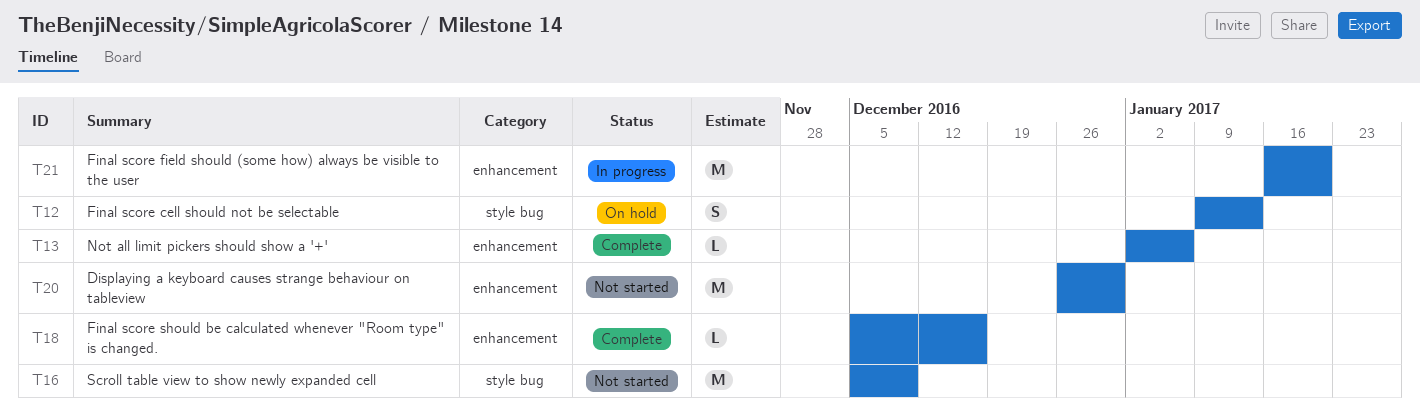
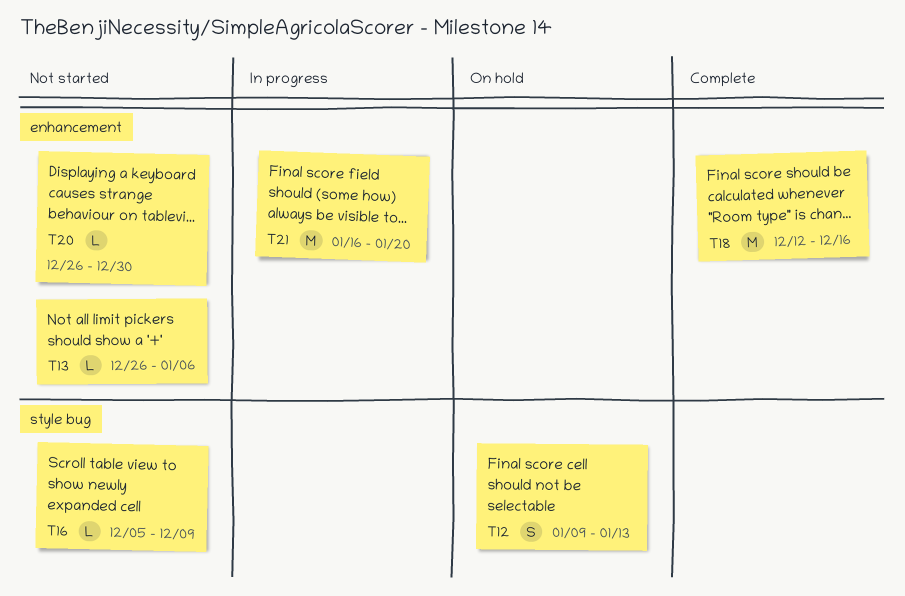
T13, status: Complete -> Not started
T13, start: Jan 2 -> Dec 26
T16, estimate: M -> L
T18, estimate: L -> M
T18, start: Dec 5 -> Dec 12
T20, estimate: M -> L

